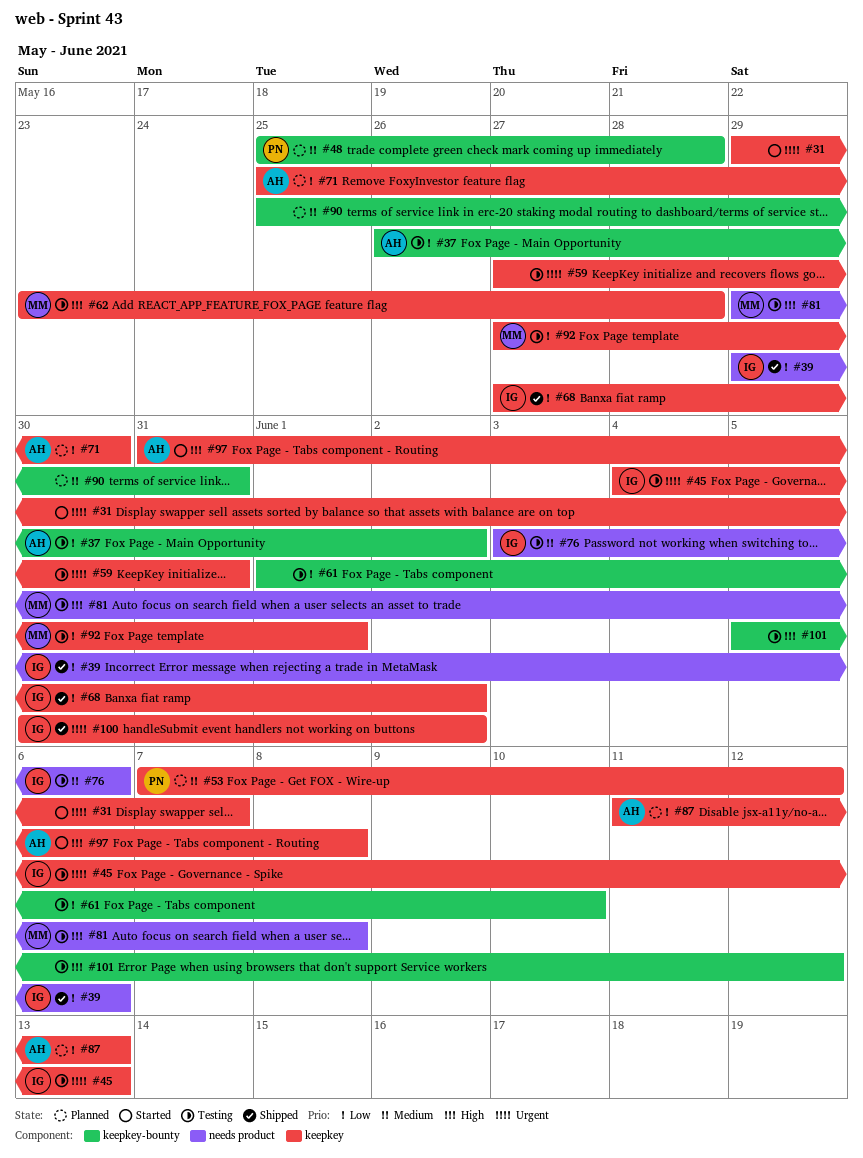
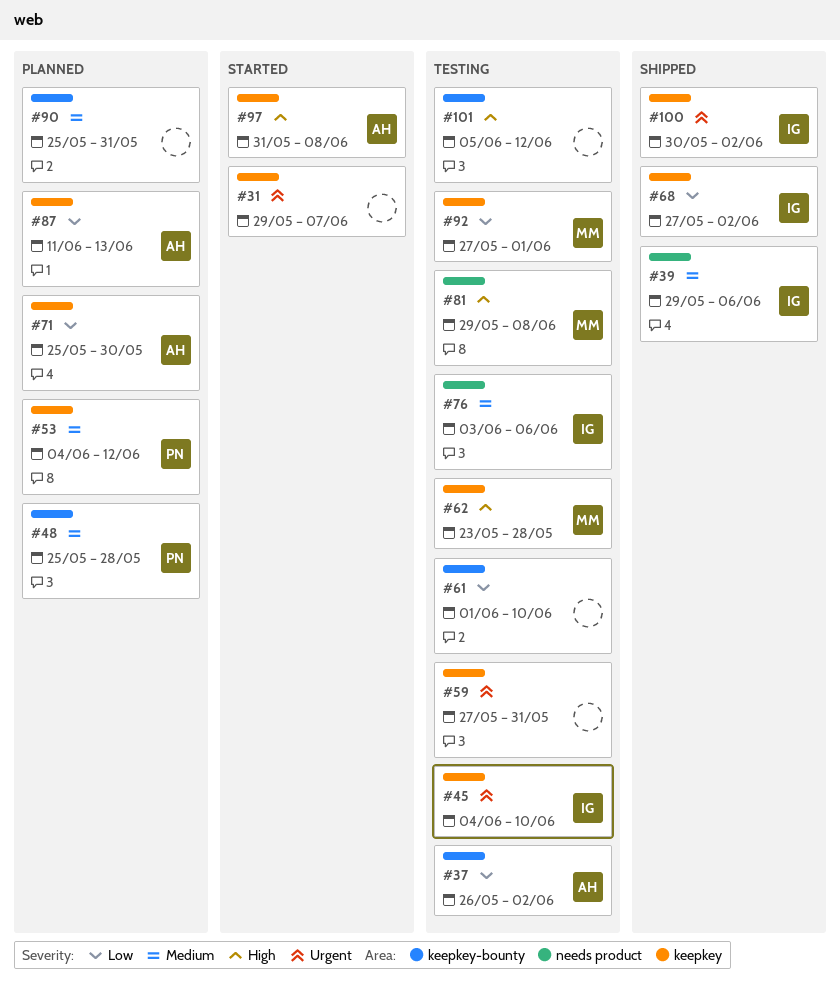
#39, priority: Low -> Medium
#45, due: Jun 13 -> Jun 10
#53, start: Jun 7 -> Jun 4

